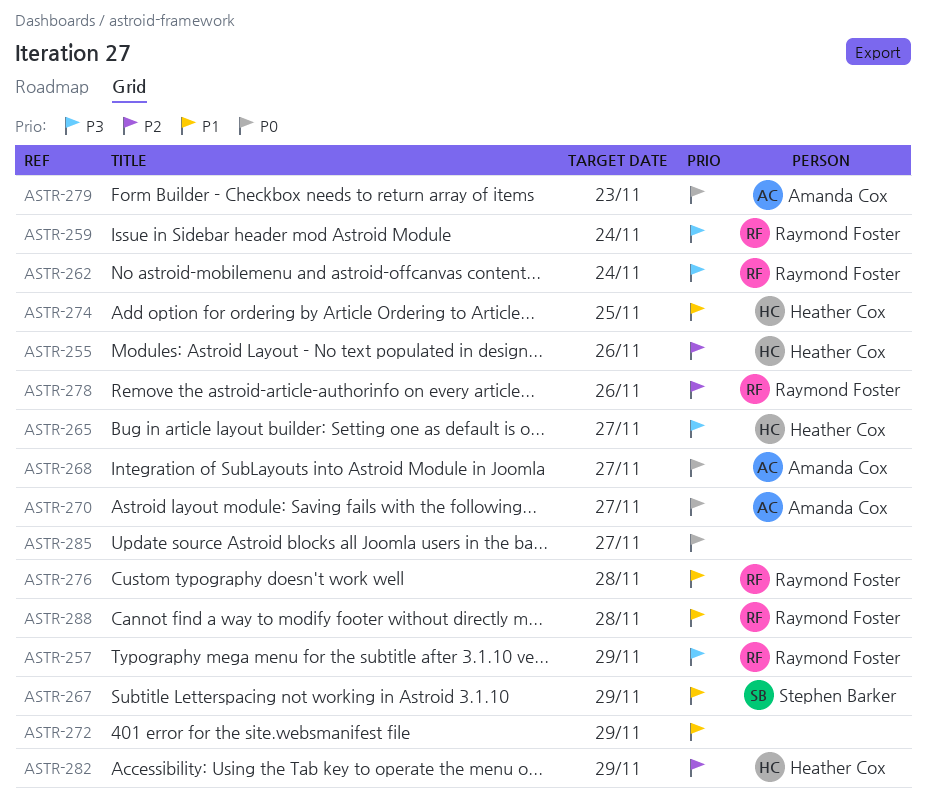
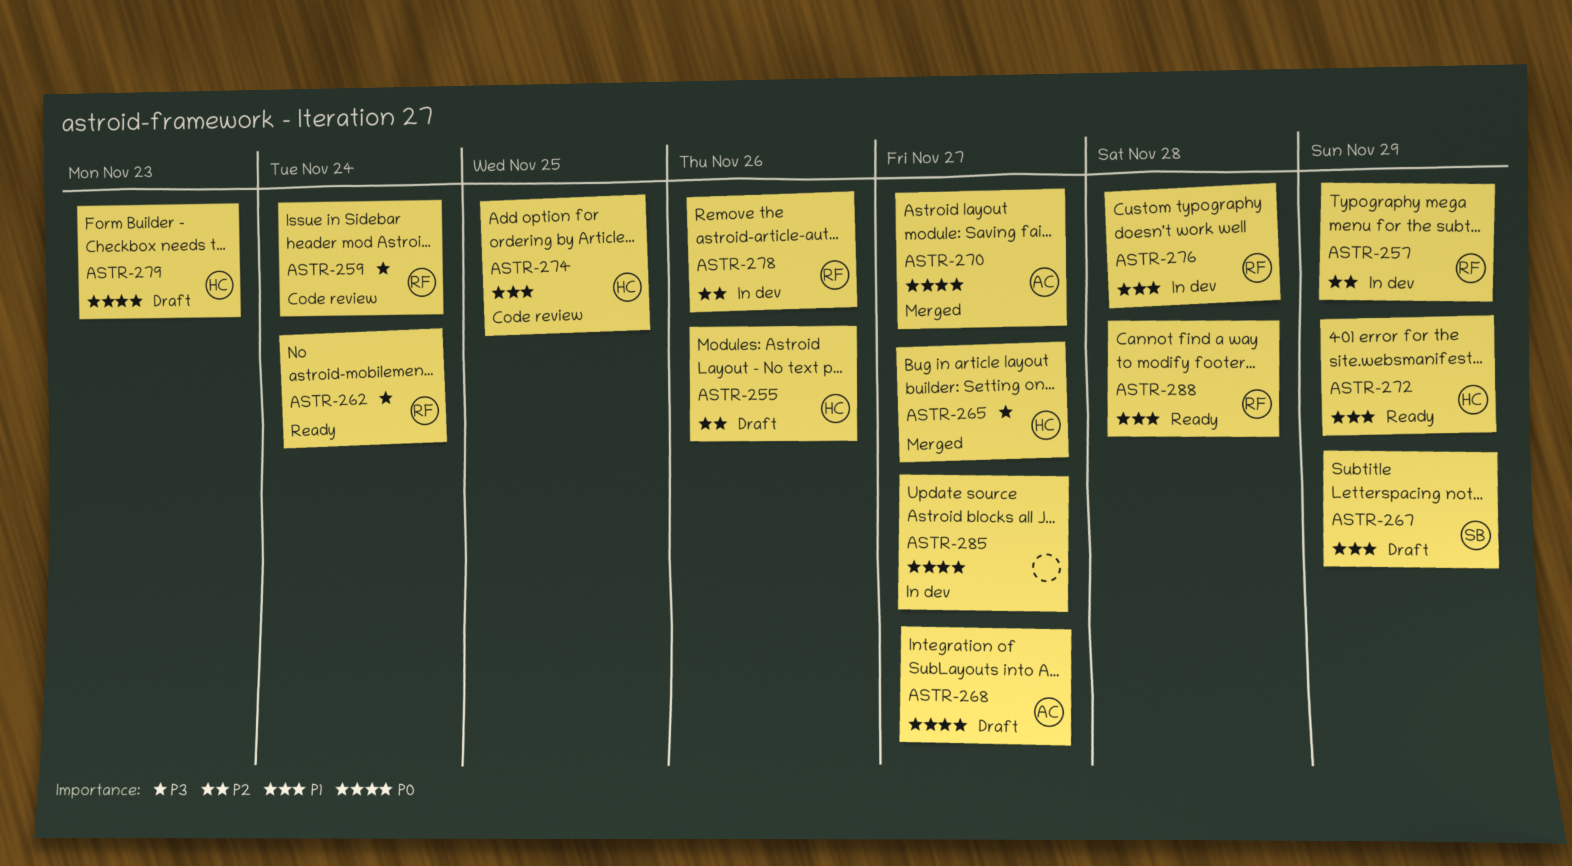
ASTR-257, priority: P3 -> P2
ASTR-272, owner: none -> Heather Cox
ASTR-279, owner: Amanda Cox -> Heather Cox
ASTR-282: present -> none

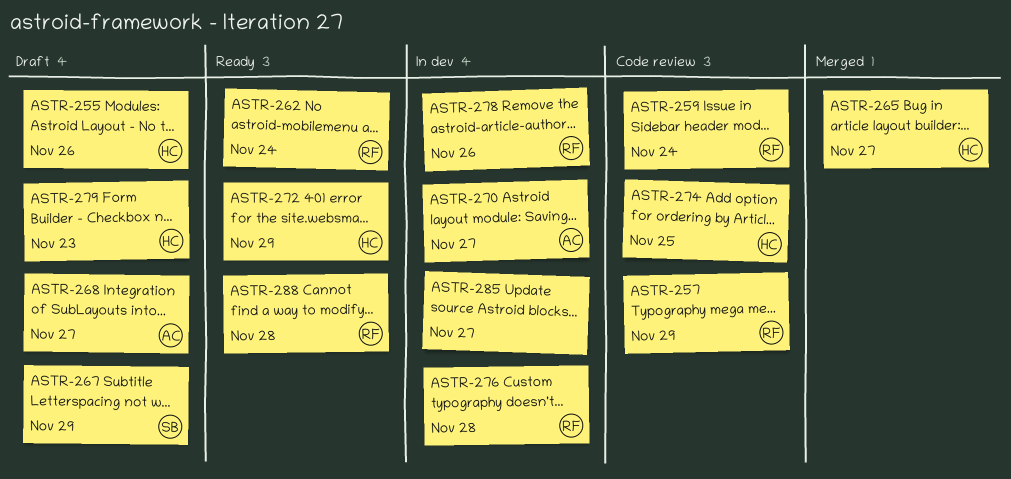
ASTR-257, status: In dev -> Code review
ASTR-270, status: Merged -> In dev

